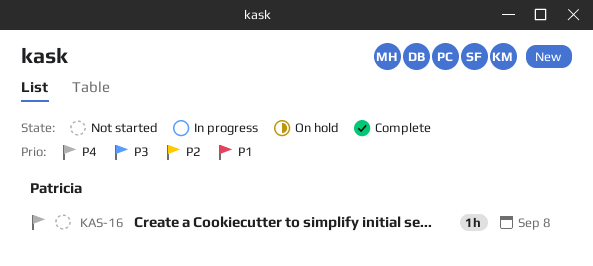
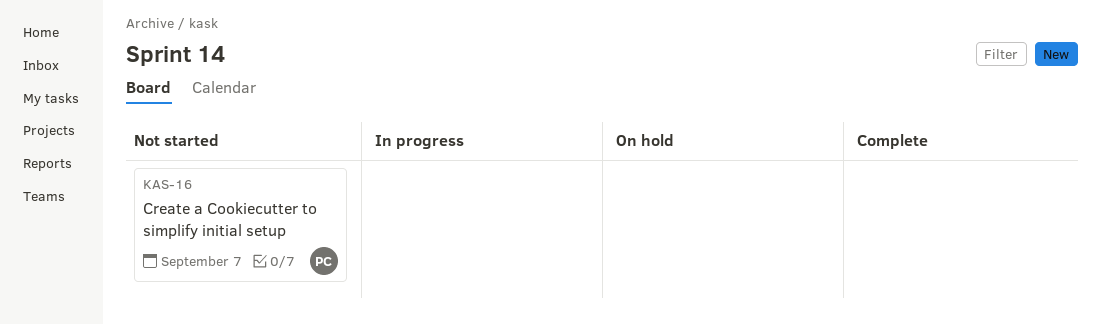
KAS-16, due: Sep 8 -> Sep 7

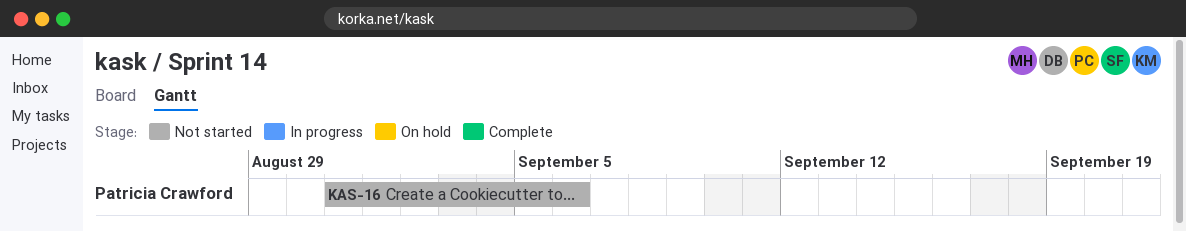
KAS-16, due: Sep 7 -> Sep 6

